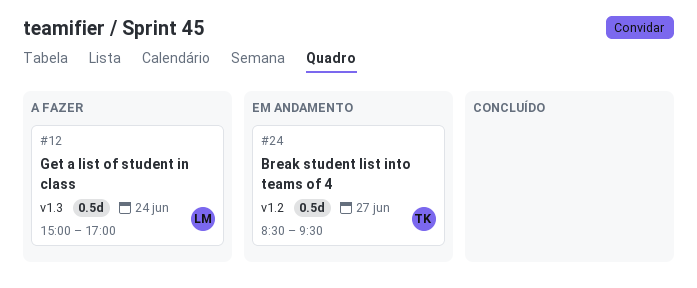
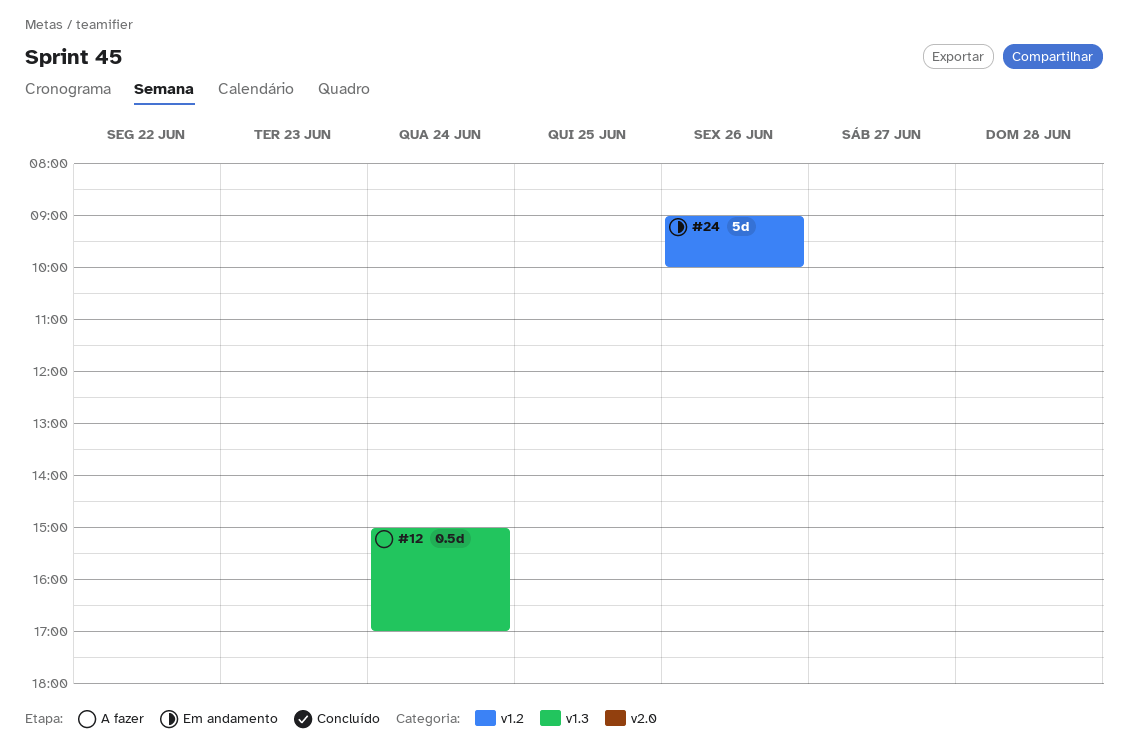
#24, estimate: 0.5d -> 5d
#24, day: Jun 27 -> Jun 26
#24, begins: 08:30 -> 09:00
#24, ends: 09:30 -> 10:00

